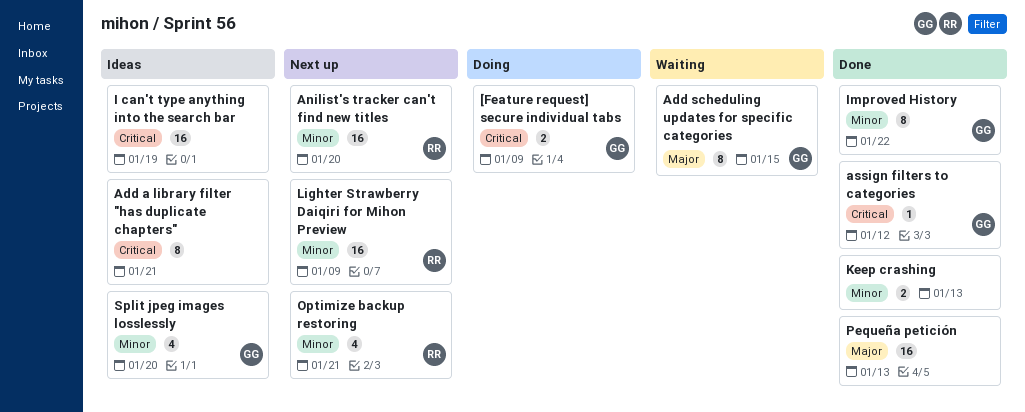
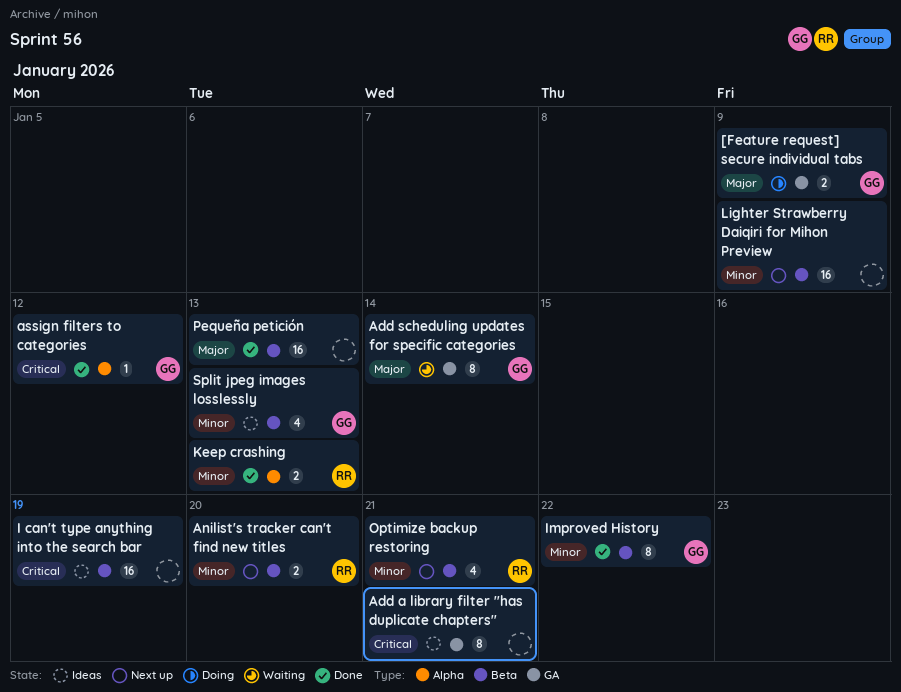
[Feature request] secure individual tabs, priority: Critical -> Major
Add scheduling updates for specific categories, due: Jan 15 -> Jan 14
Anilist's tracker can't find new titles, estimate: 16 -> 2
Keep crashing, owner: none -> RR
Lighter Strawberry Daiqiri for Mihon Preview, owner: RR -> none
Split jpeg images losslessly, due: Jan 20 -> Jan 13

